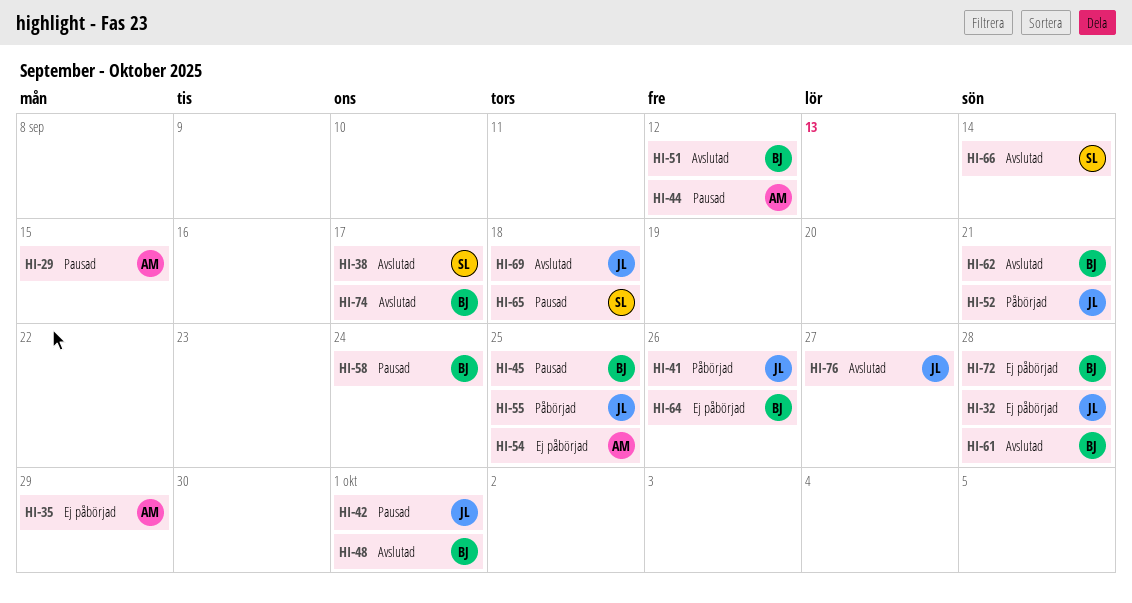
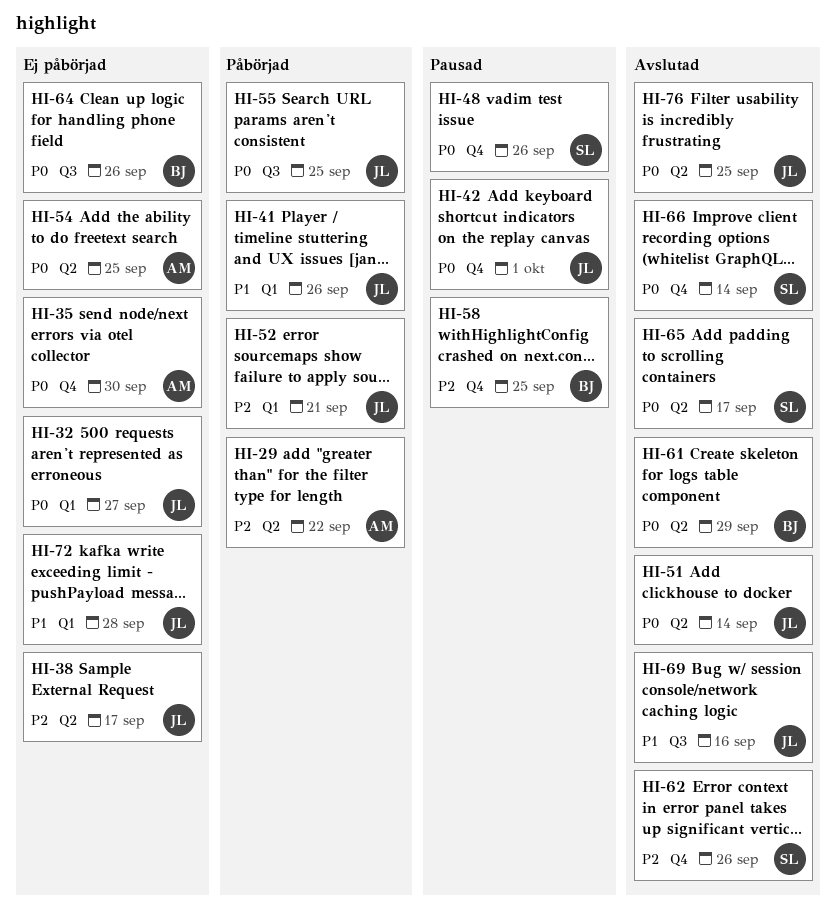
HI-29, status: Pausad -> Påbörjad
HI-29, due: Sep 15 -> Sep 22
HI-32, due: Sep 28 -> Sep 27
HI-35, due: Sep 29 -> Sep 30
HI-38, status: Avslutad -> Ej påbörjad
HI-38, owner: SL -> JL
HI-44: present -> none
HI-45: present -> none
HI-48, status: Avslutad -> Pausad
HI-48, owner: BJ -> SL
HI-48, due: Oct 1 -> Sep 26
HI-51, owner: BJ -> JL
HI-51, due: Sep 12 -> Sep 14
HI-58, due: Sep 24 -> Sep 25
HI-61, due: Sep 28 -> Sep 29
HI-62, owner: BJ -> SL
HI-62, due: Sep 21 -> Sep 26
HI-65, status: Pausad -> Avslutad
HI-65, due: Sep 18 -> Sep 17
HI-69, due: Sep 18 -> Sep 16
HI-72, owner: BJ -> JL
HI-74: present -> none
HI-76, due: Sep 27 -> Sep 25

